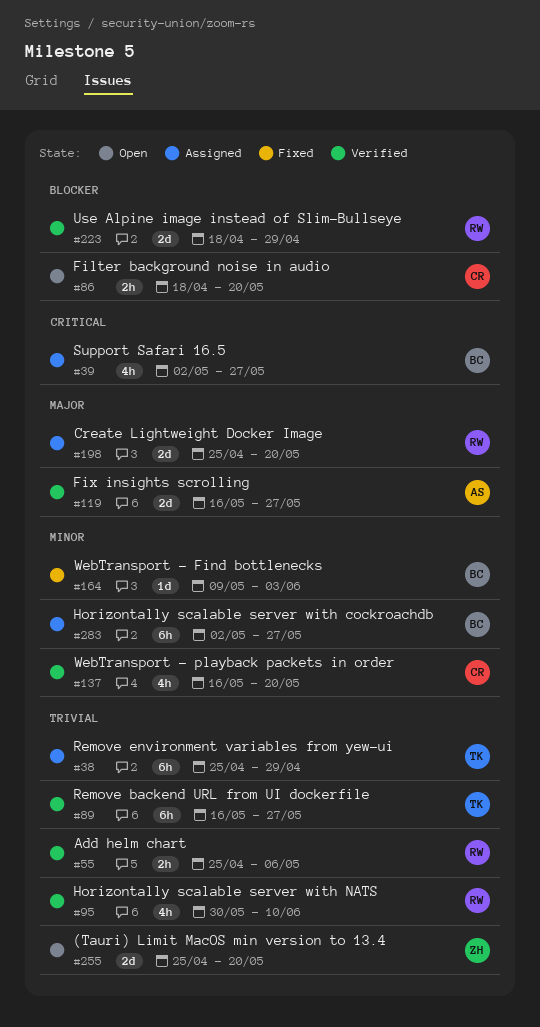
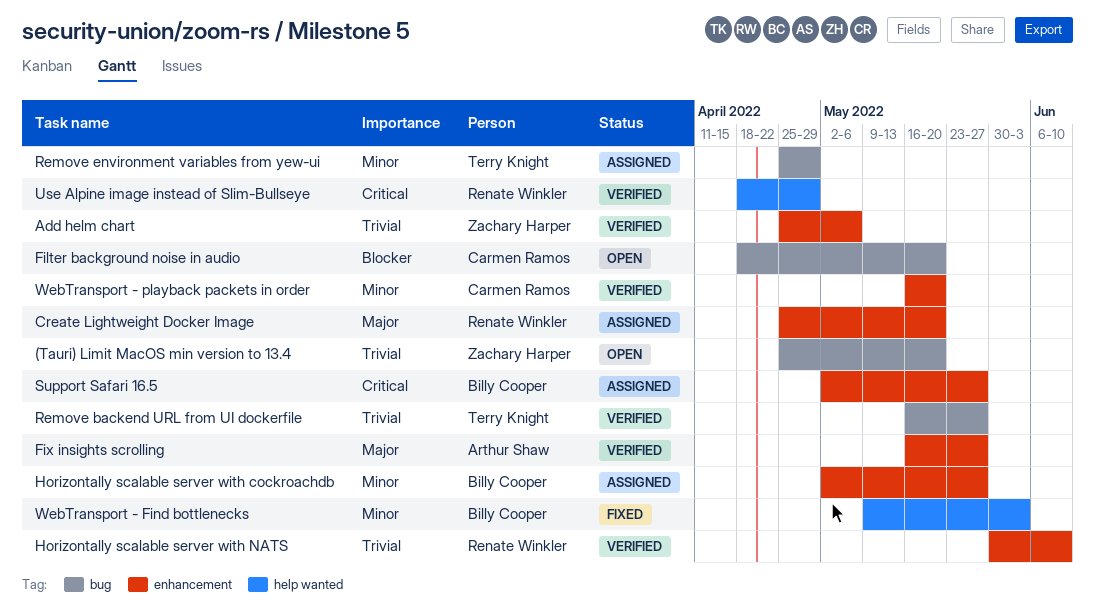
Add helm chart, owner: Renate Winkler -> Zachary Harper
Remove environment variables from yew-ui, priority: Trivial -> Minor
Use Alpine image instead of Slim-Bullseye, priority: Blocker -> Critical

